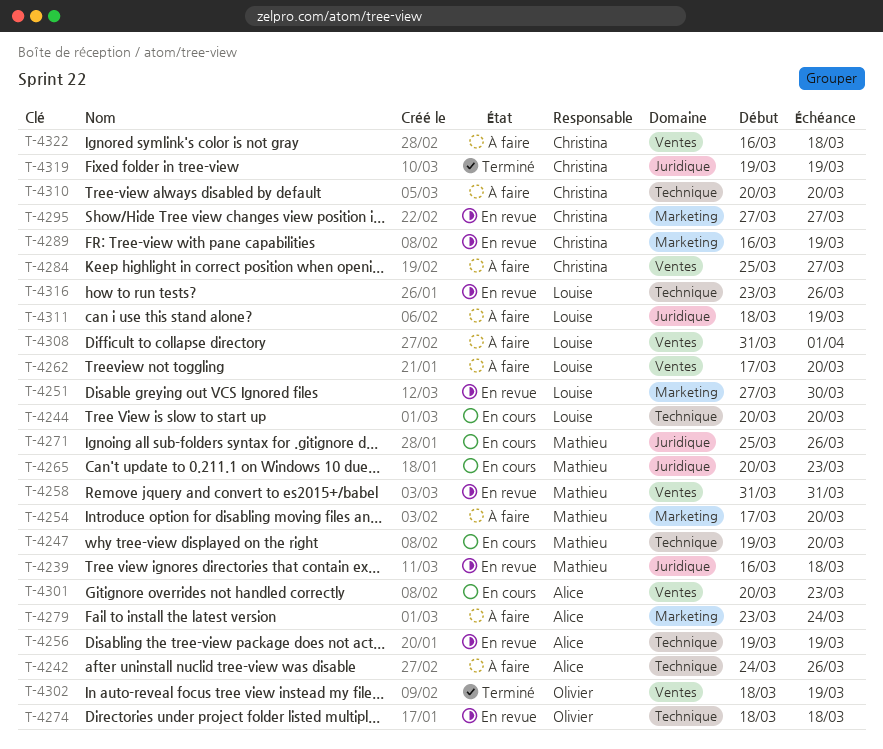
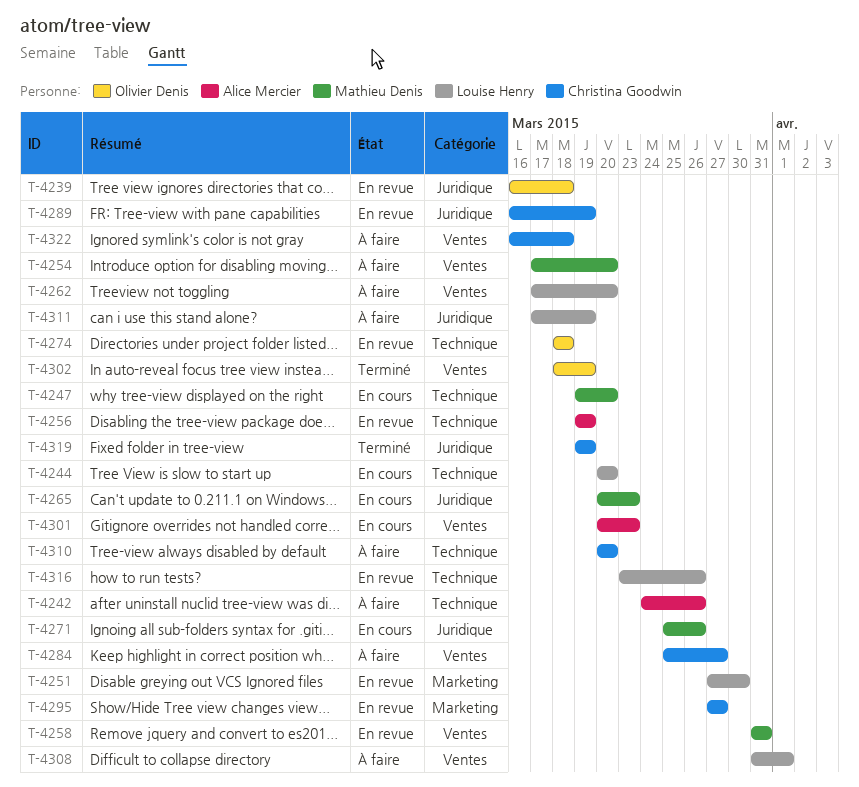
T-4239, owner: Mathieu Denis -> Olivier Denis
T-4254, label: Marketing -> Ventes
T-4279: present -> none
T-4289, label: Marketing -> Juridique
T-4311, start: Mar 18 -> Mar 17

